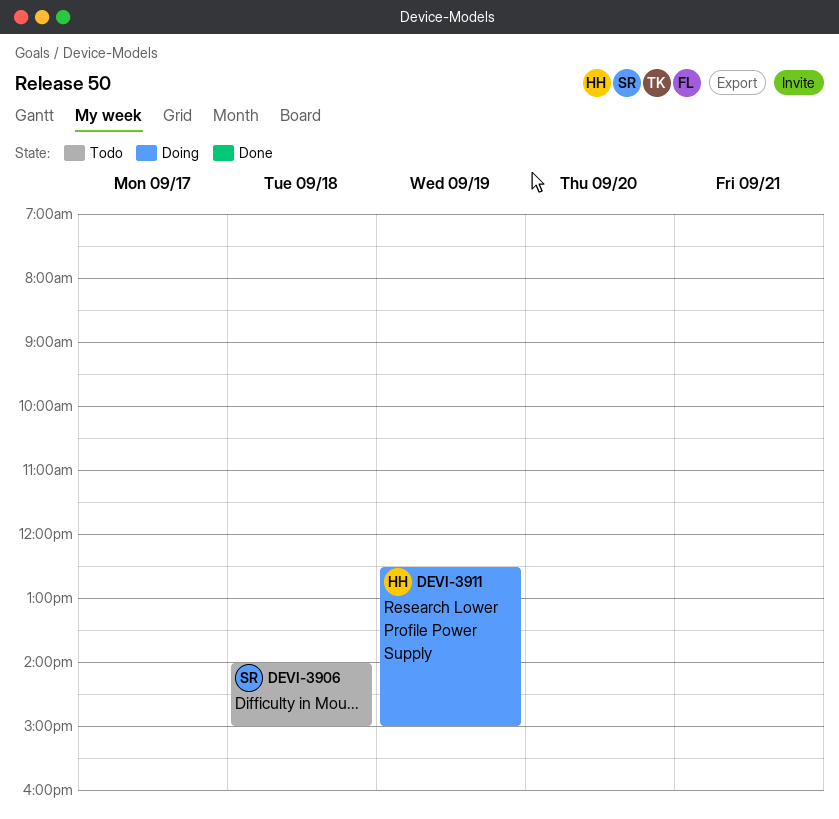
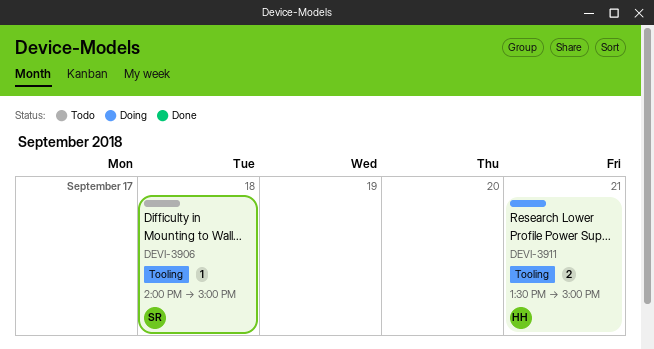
DEVI-3911, day: Sep 19 -> Sep 21
DEVI-3911, begins: 12:30 -> 13:30

